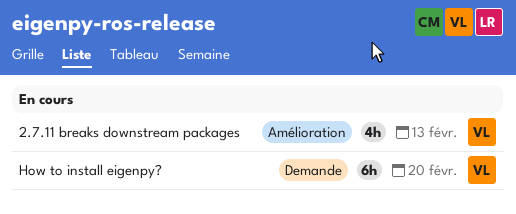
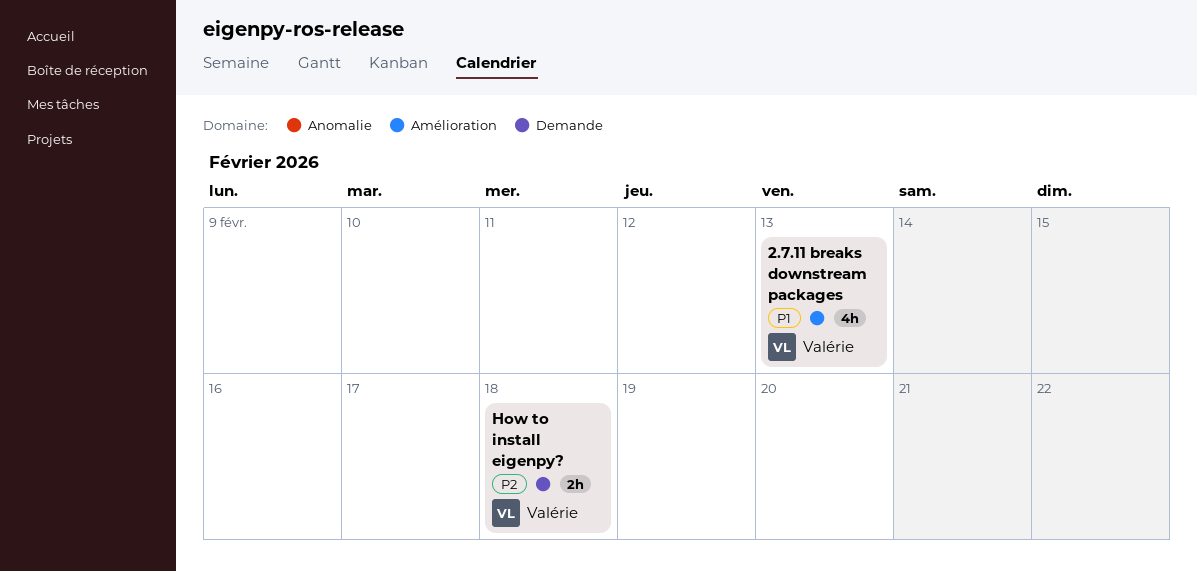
How to install eigenpy?, estimate: 6h -> 2h
How to install eigenpy?, due: Feb 20 -> Feb 18

